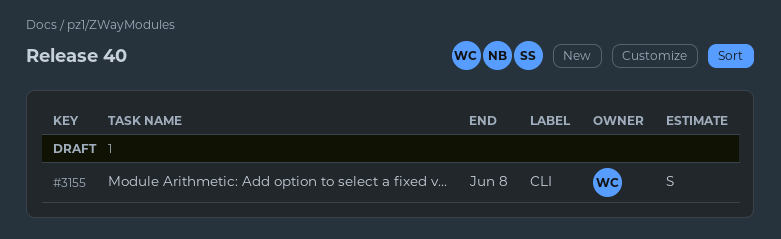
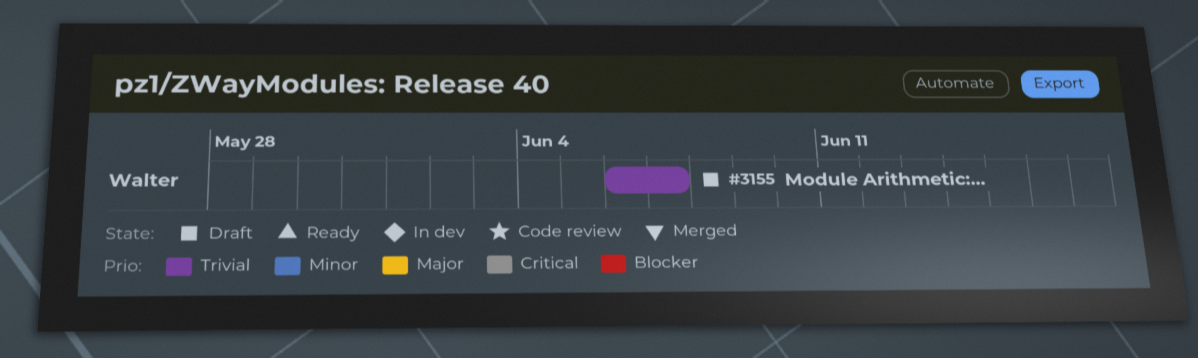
#3155, due: Jun 8 -> Jun 7

